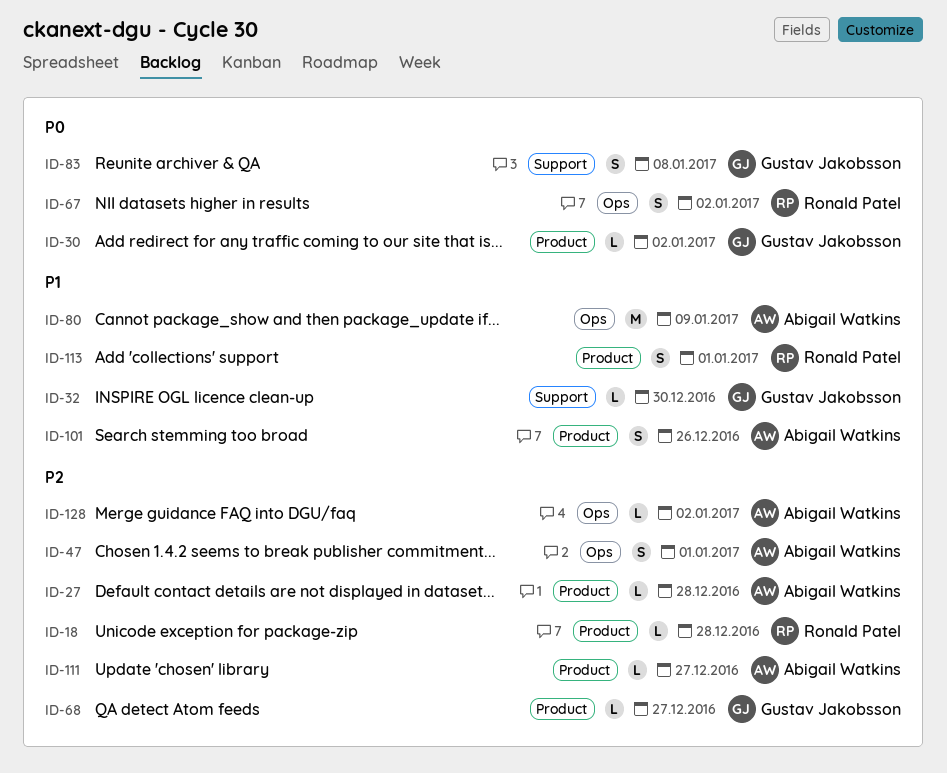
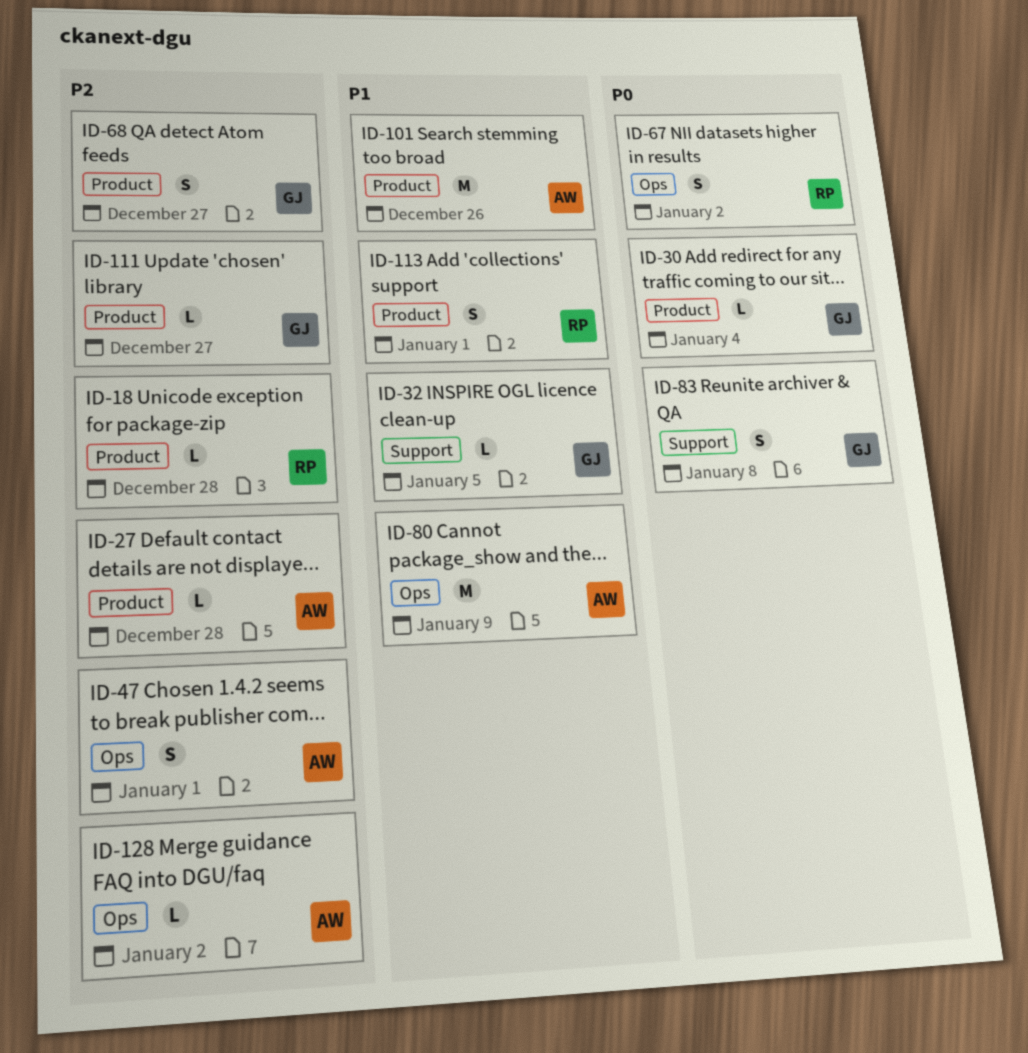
ID-30, due: Jan 2 -> Jan 4
ID-32, due: Dec 30 -> Jan 5
ID-68, estimate: L -> S
ID-101, estimate: S -> M
ID-111, owner: Abigail Watkins -> Gustav Jakobsson

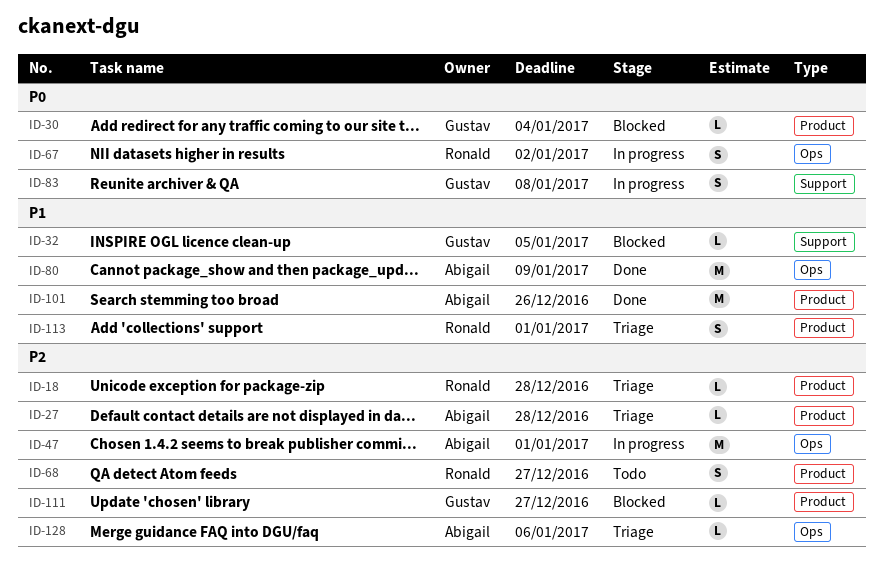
ID-47, estimate: S -> M
ID-68, owner: Gustav -> Ronald
ID-128, due: Jan 2 -> Jan 6

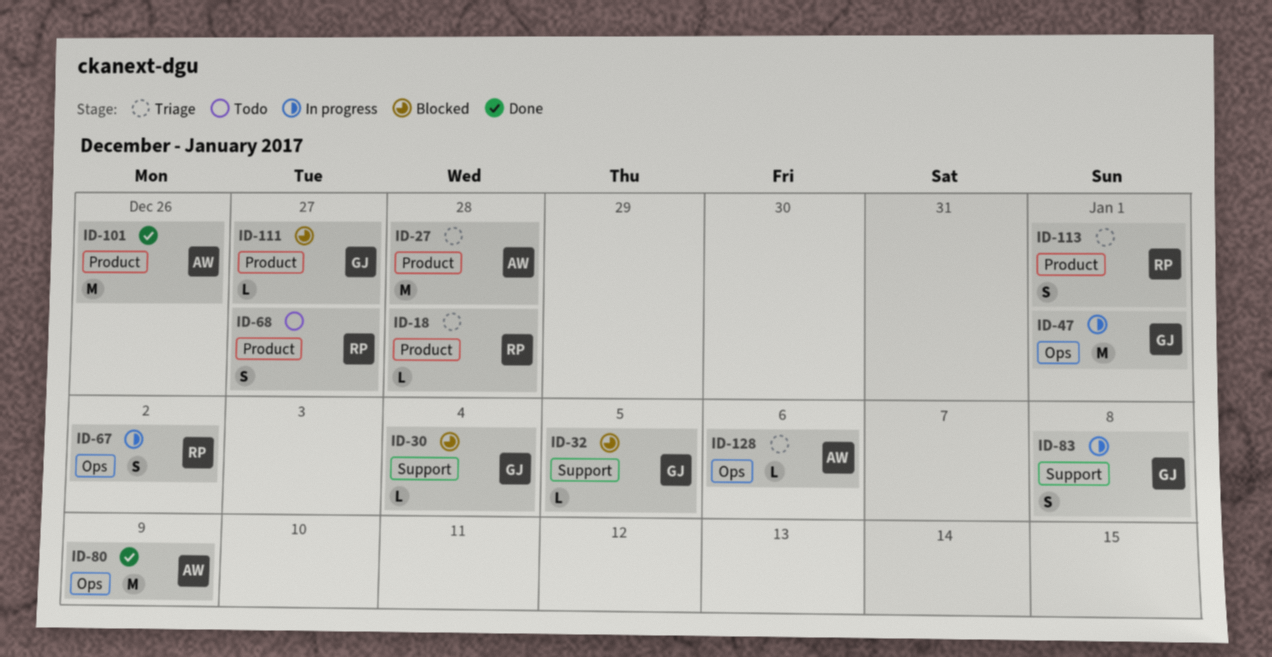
ID-27, estimate: L -> M
ID-30, label: Product -> Support
ID-47, owner: Abigail -> Gustav

